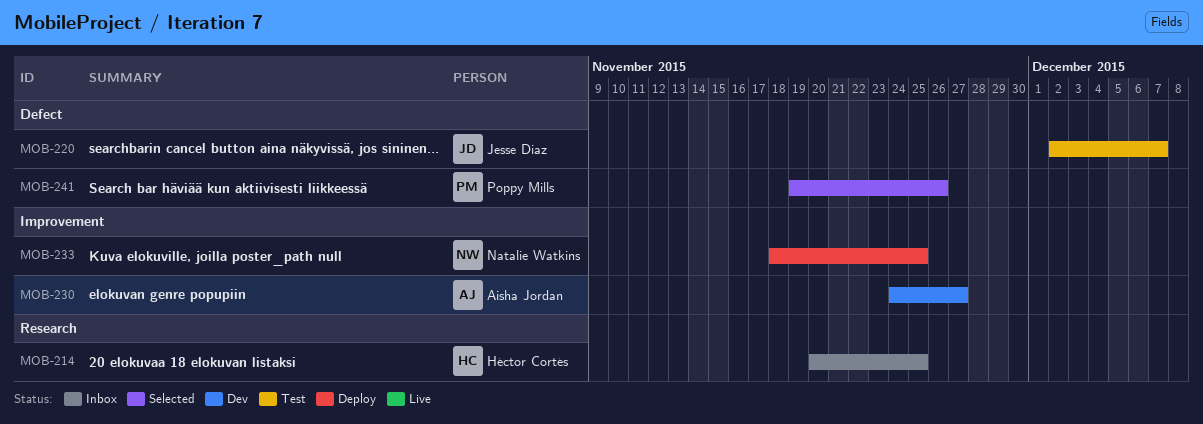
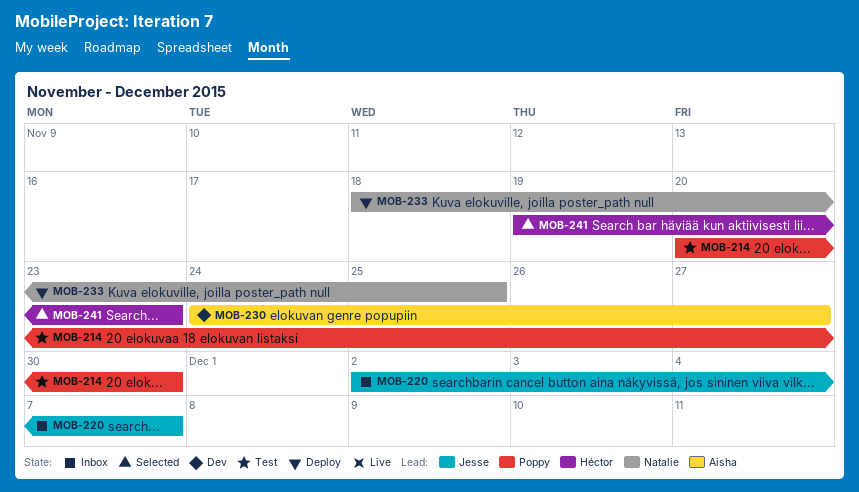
MOB-214, status: Inbox -> Test
MOB-214, owner: Héctor Cortés -> Poppy Mills
MOB-214, due: Nov 25 -> Nov 30
MOB-220, status: Test -> Inbox
MOB-241, owner: Poppy Mills -> Héctor Cortés
MOB-241, due: Nov 26 -> Nov 23

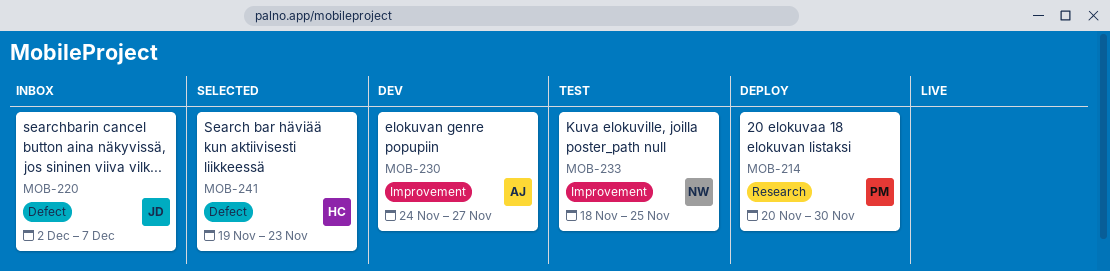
MOB-214, status: Test -> Deploy
MOB-233, status: Deploy -> Test

